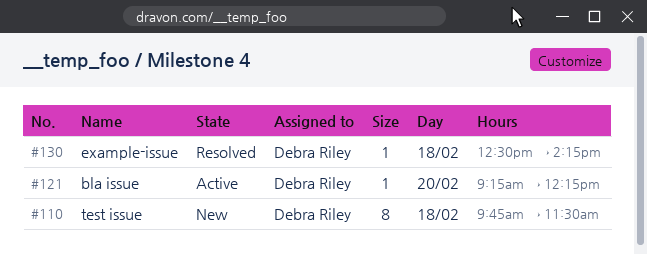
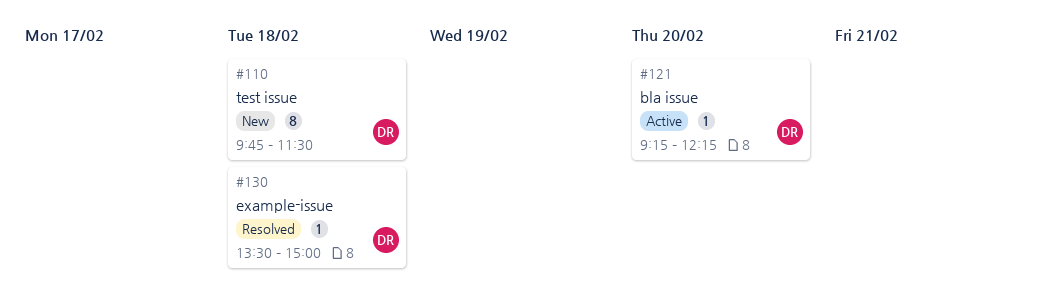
#130, begins: 12:30 -> 13:30
#130, ends: 14:15 -> 15:00

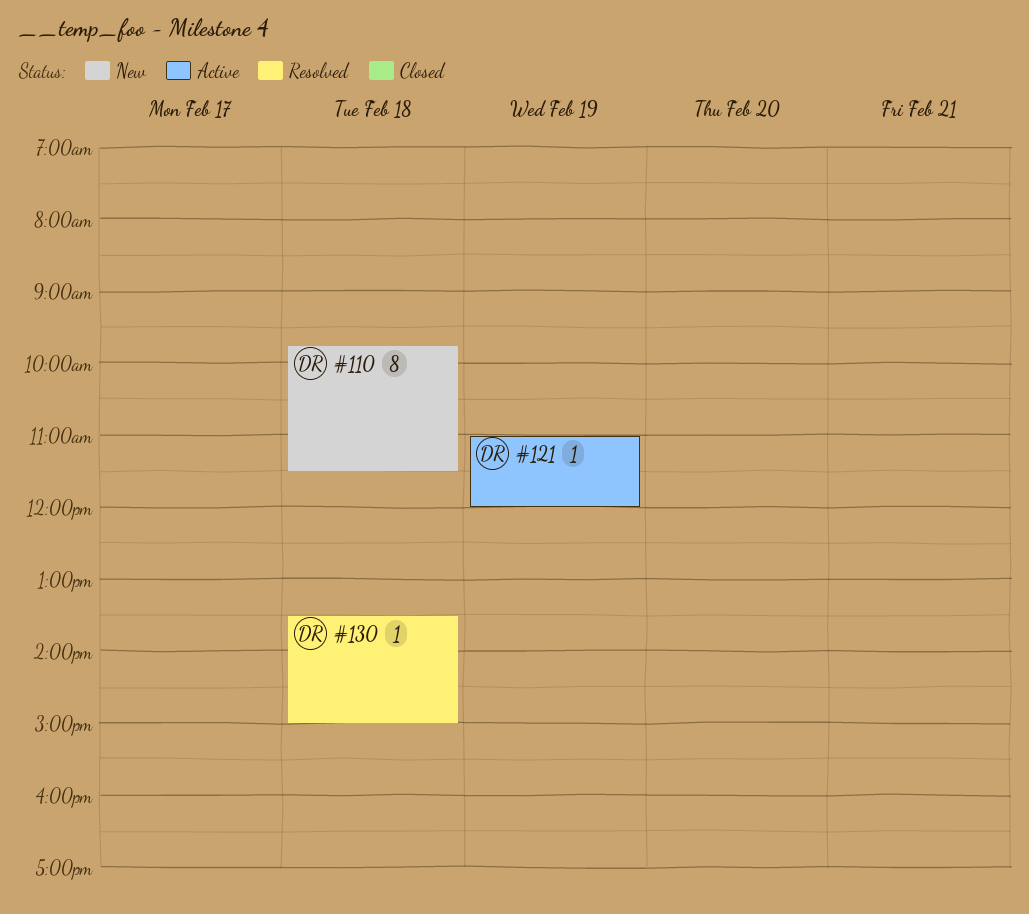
#121, day: Feb 20 -> Feb 19
#121, begins: 09:15 -> 11:00
#121, ends: 12:15 -> 12:00

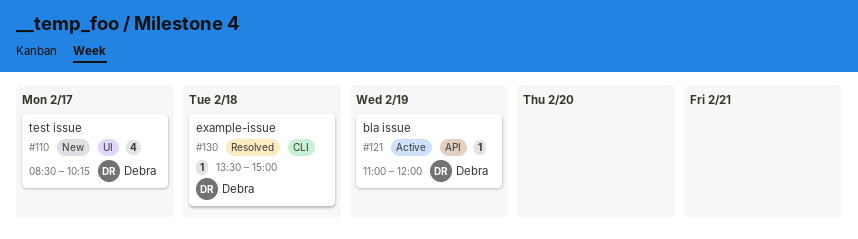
#110, estimate: 8 -> 4
#110, day: Feb 18 -> Feb 17
#110, begins: 09:45 -> 08:30
#110, ends: 11:30 -> 10:15

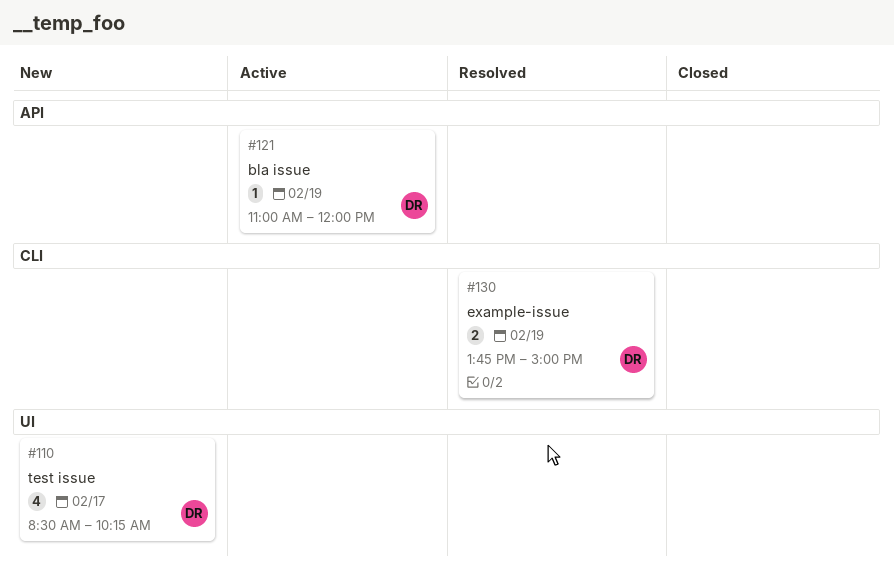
#130, estimate: 1 -> 2
#130, day: Feb 18 -> Feb 19
#130, begins: 13:30 -> 13:45

